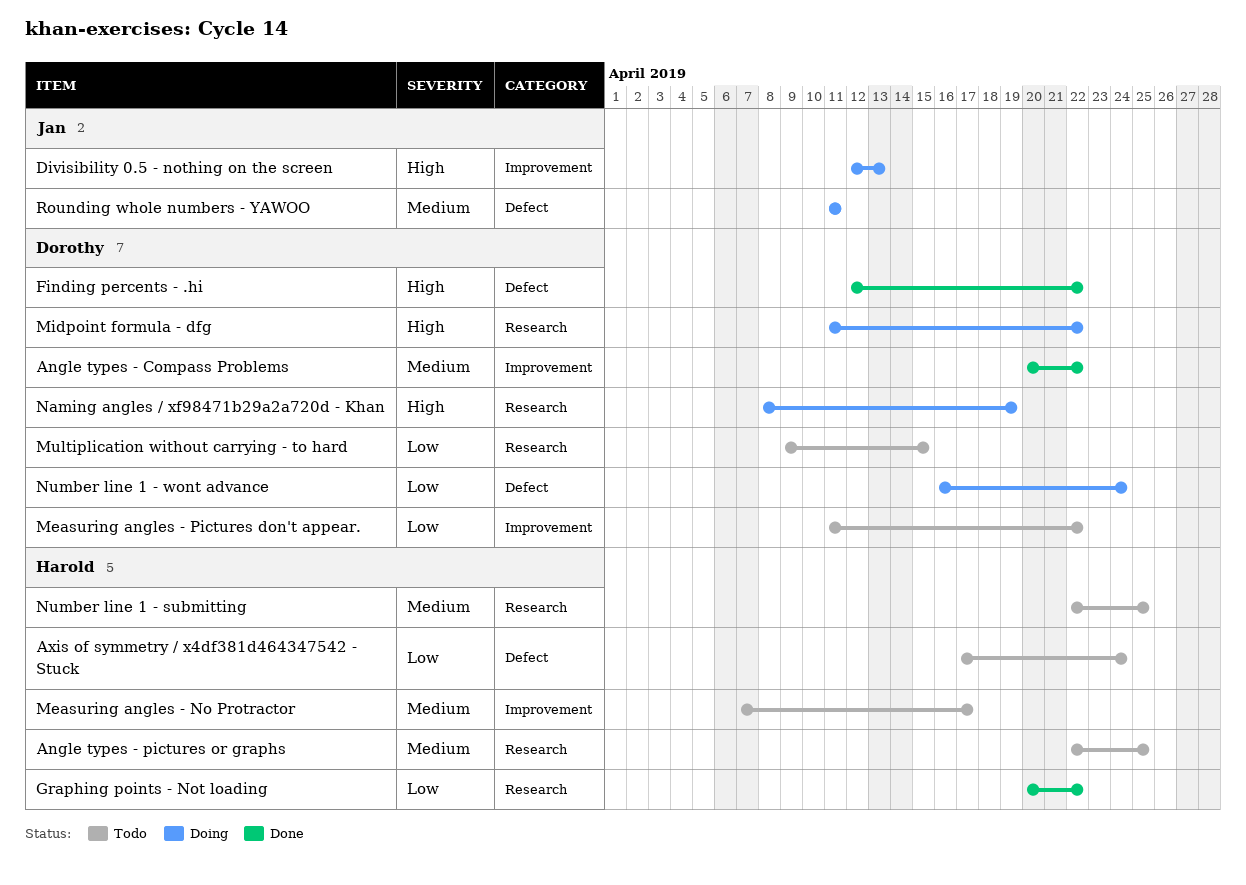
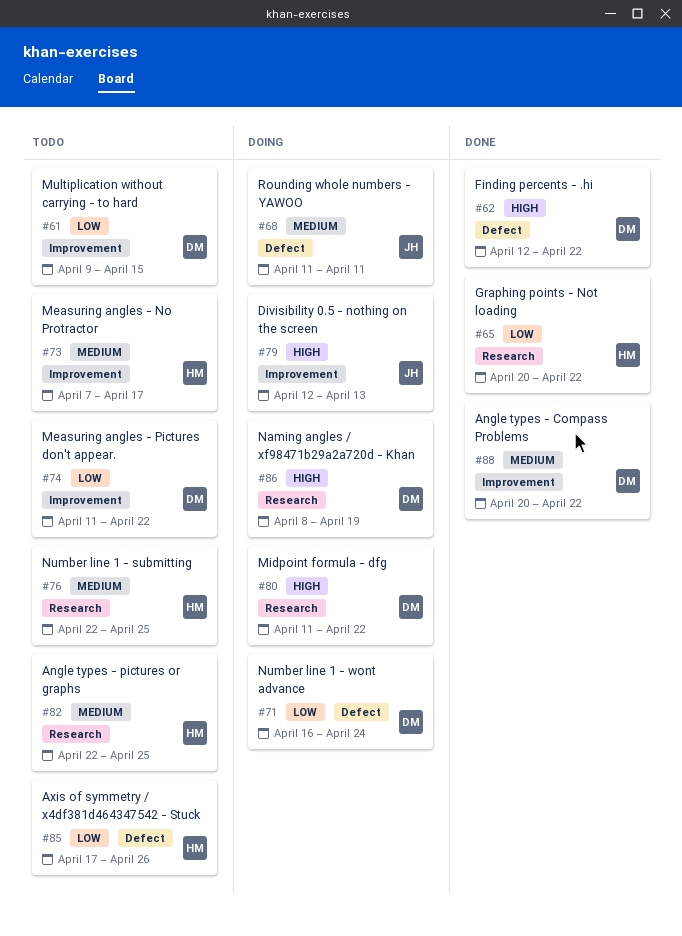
Axis of symmetry / x4df381d464347542 - Stuck, due: Apr 24 -> Apr 26
Multiplication without carrying - to hard, label: Research -> Improvement

